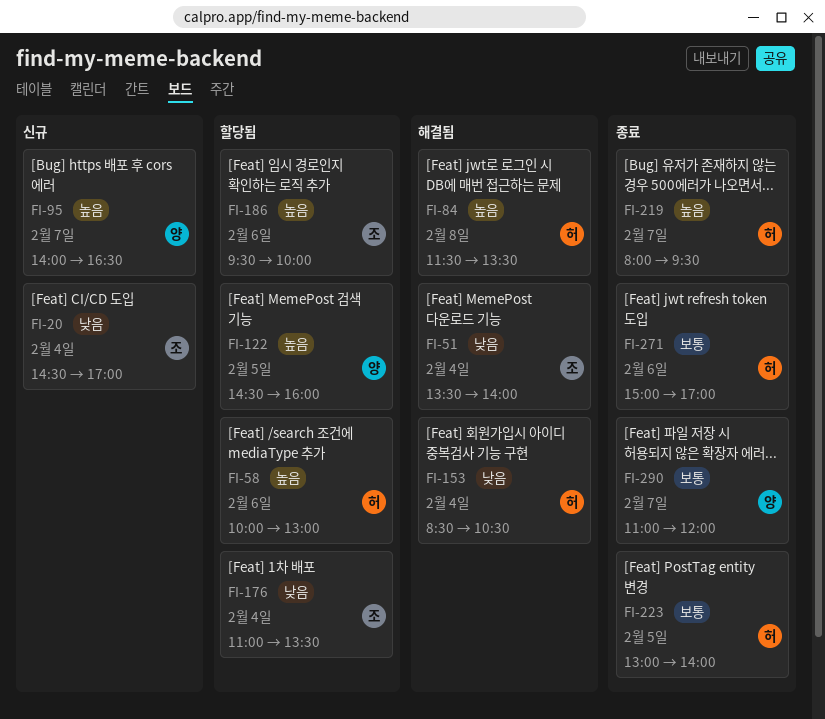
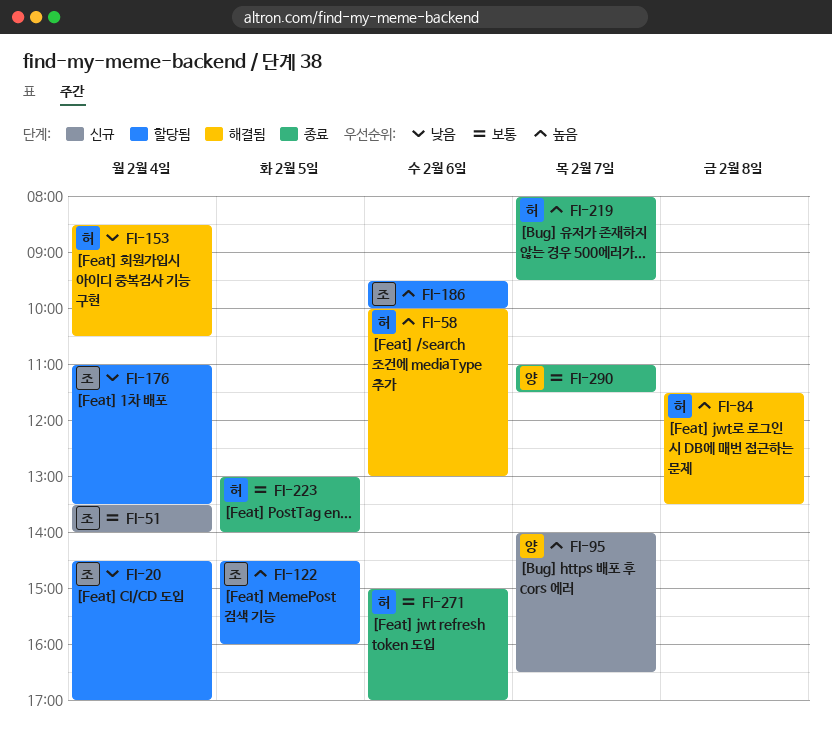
FI-20, status: 신규 -> 할당됨
FI-51, status: 해결됨 -> 신규
FI-51, priority: 낮음 -> 보통
FI-58, status: 할당됨 -> 해결됨
FI-122, owner: 양 -> 조
FI-290, ends: 12:00 -> 11:30

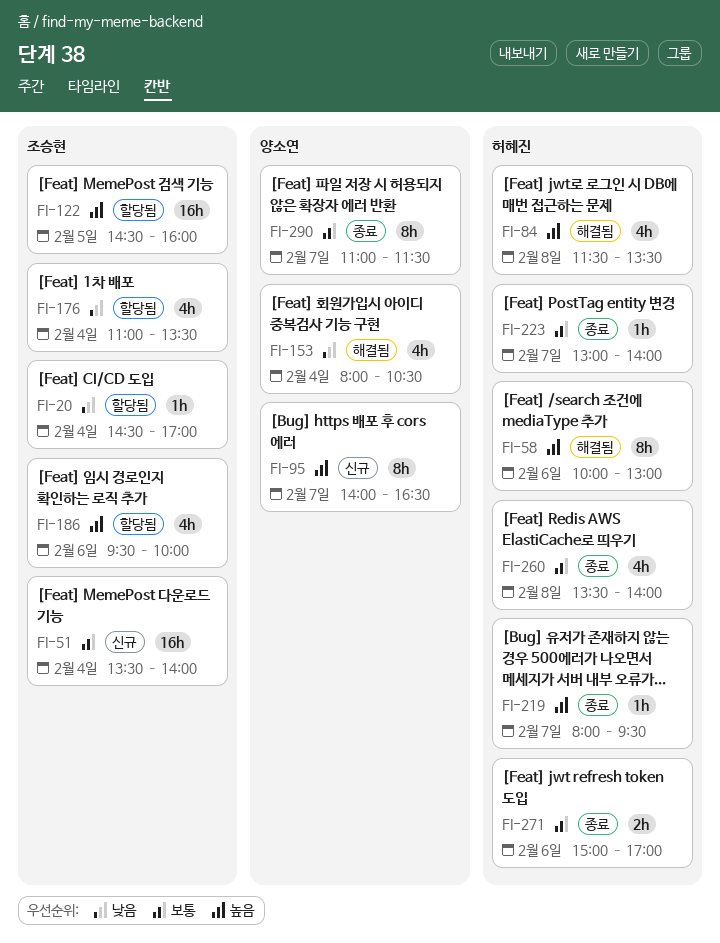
FI-153, owner: 허혜진 -> 양소연
FI-153, begins: 08:30 -> 08:00
FI-223, day: Feb 5 -> Feb 7
FI-260: none -> present

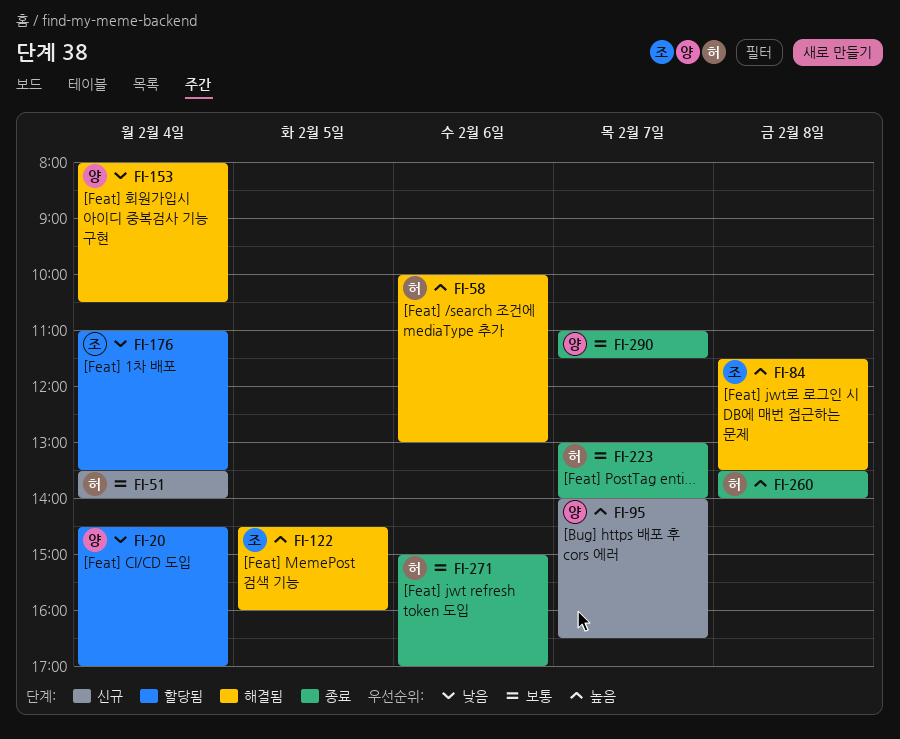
FI-20, owner: 조승현 -> 양소연
FI-51, owner: 조승현 -> 허혜진
FI-84, owner: 허혜진 -> 조승현
FI-122, status: 할당됨 -> 해결됨
FI-186: present -> none
FI-219: present -> none
FI-260, priority: 보통 -> 높음

